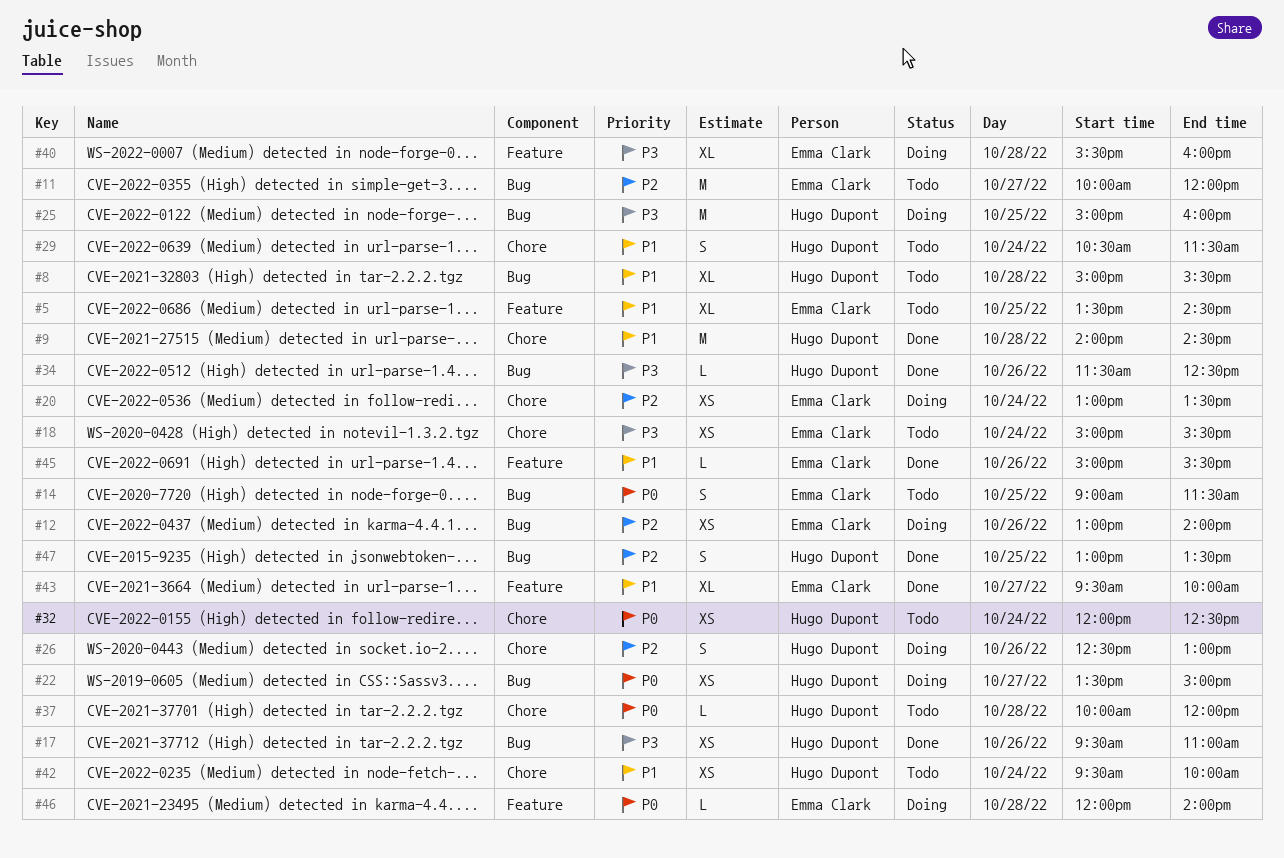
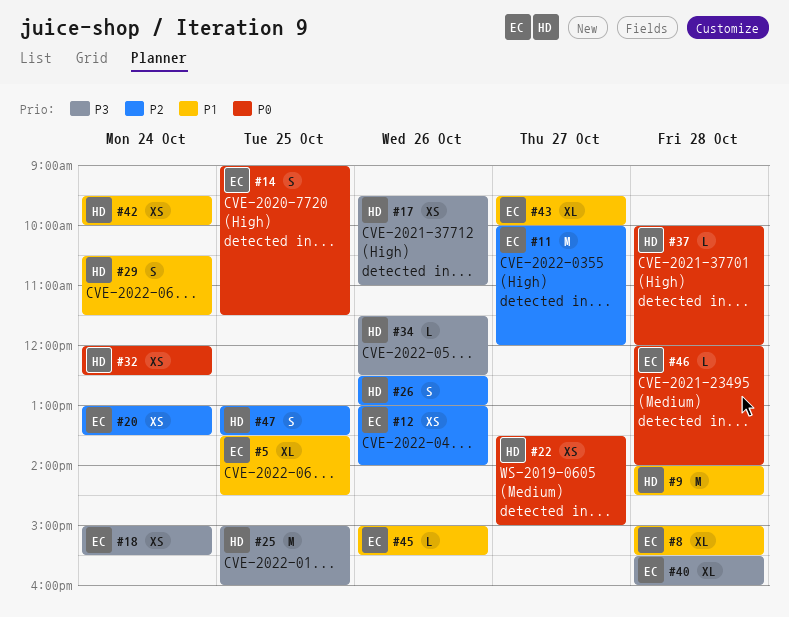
#8, owner: Hugo Dupont -> Emma Clark

